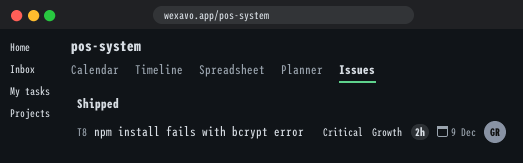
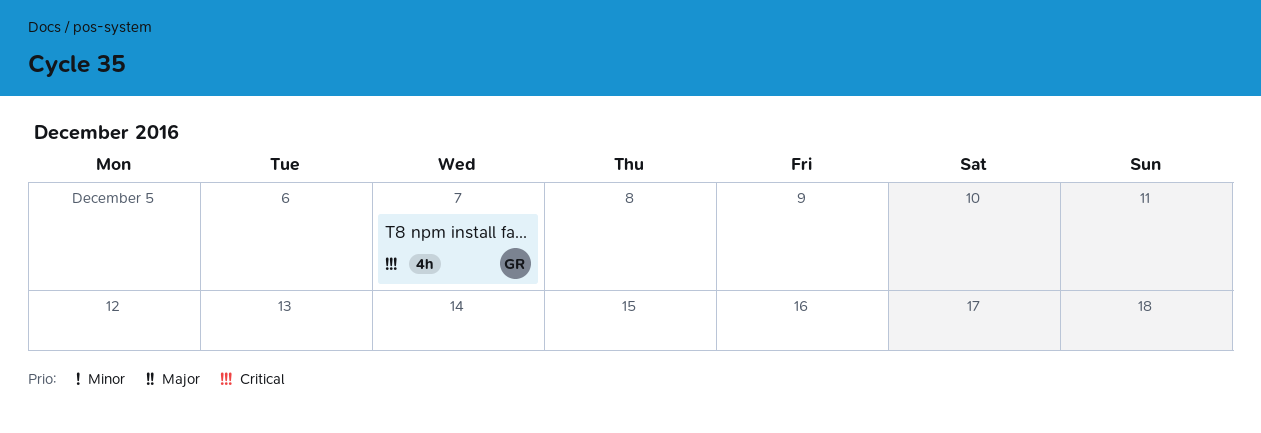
T8, estimate: 2h -> 4h
T8, due: Dec 9 -> Dec 7

